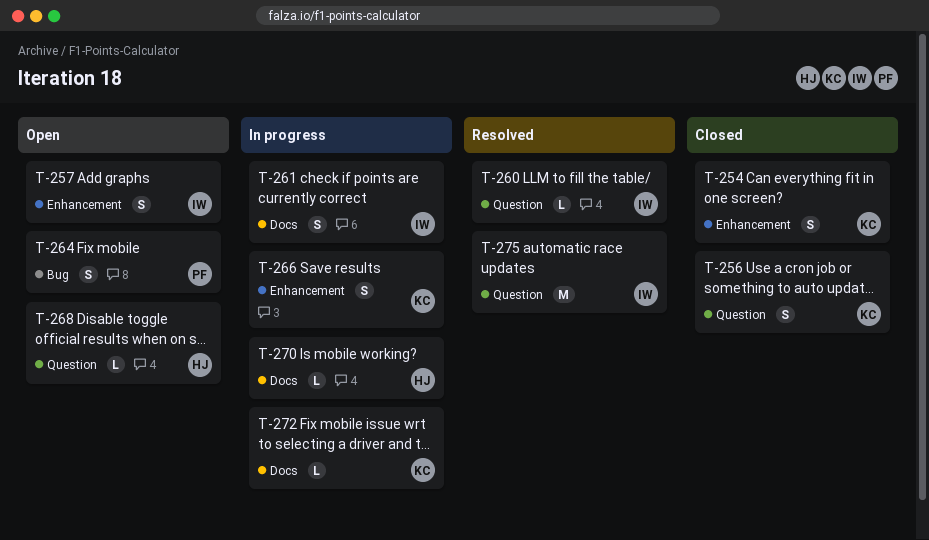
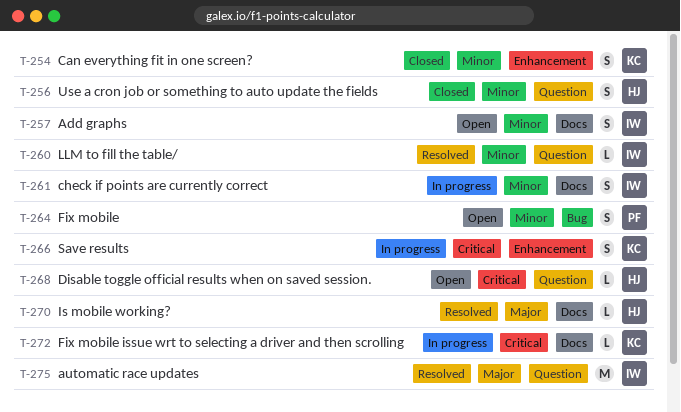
T-256, owner: KC -> HJ
T-257, label: Enhancement -> Docs
T-270, status: In progress -> Resolved

